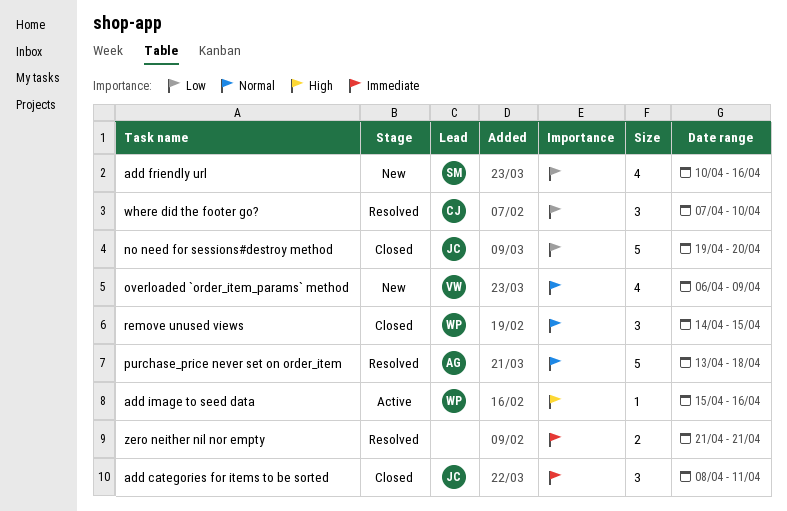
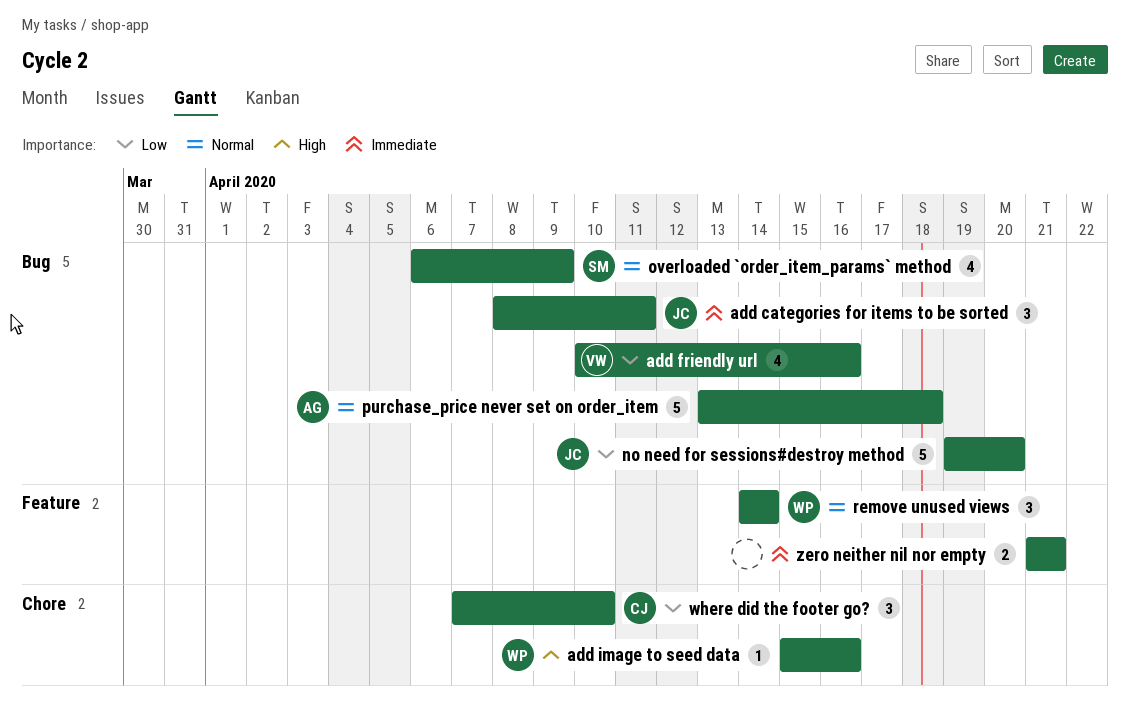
add friendly url, owner: SM -> VW
overloaded `order_item_params` method, owner: VW -> SM
remove unused views, due: Apr 15 -> Apr 14

